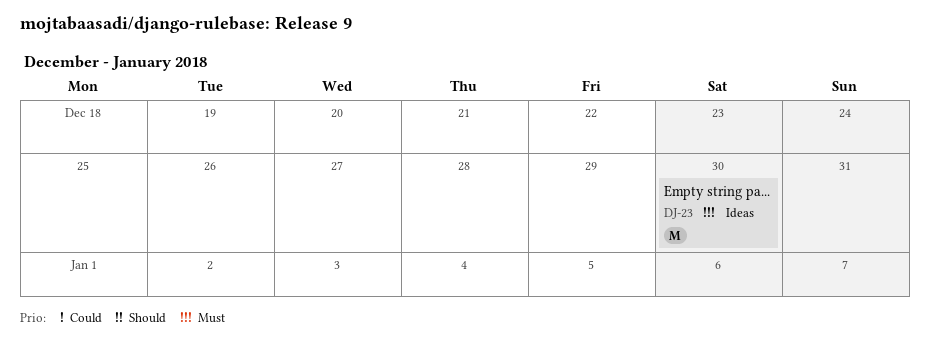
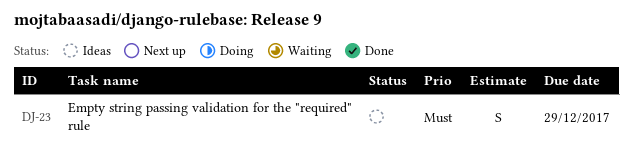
DJ-23, estimate: M -> S
DJ-23, due: Dec 30 -> Dec 29

